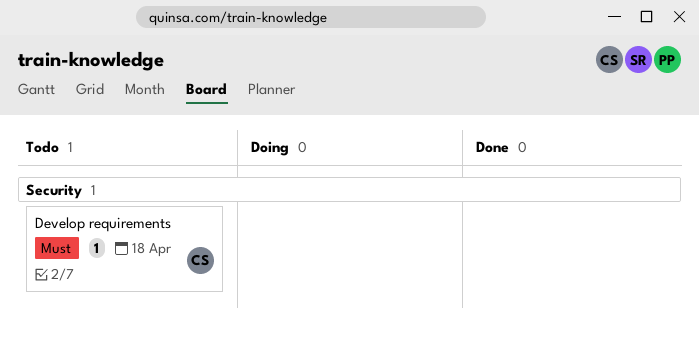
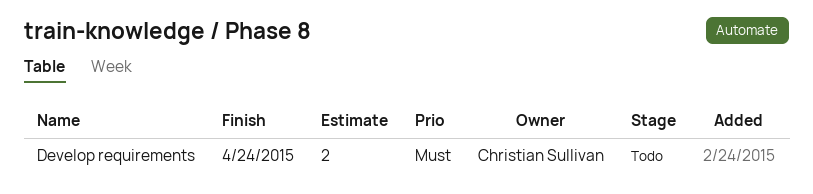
Develop requirements, estimate: 1 -> 2
Develop requirements, due: Apr 18 -> Apr 24

